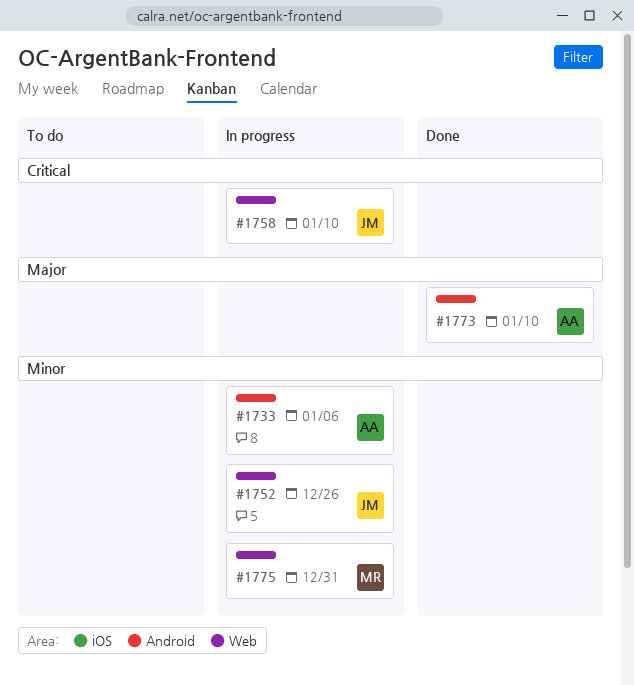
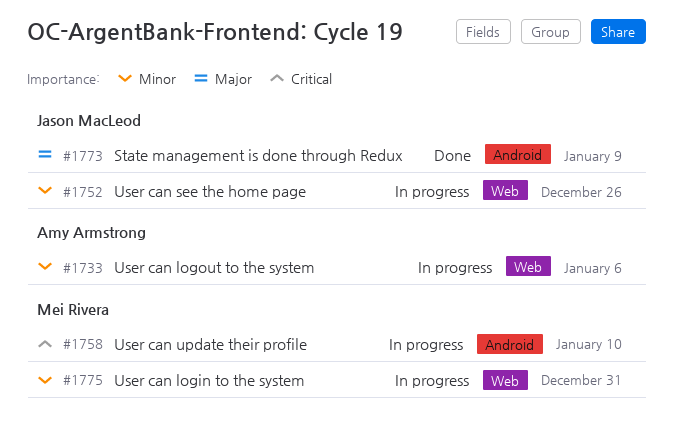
#1733, label: Android -> Web
#1758, owner: Jason MacLeod -> Mei Rivera
#1758, label: Web -> Android
#1773, owner: Amy Armstrong -> Jason MacLeod
#1773, due: Jan 10 -> Jan 9

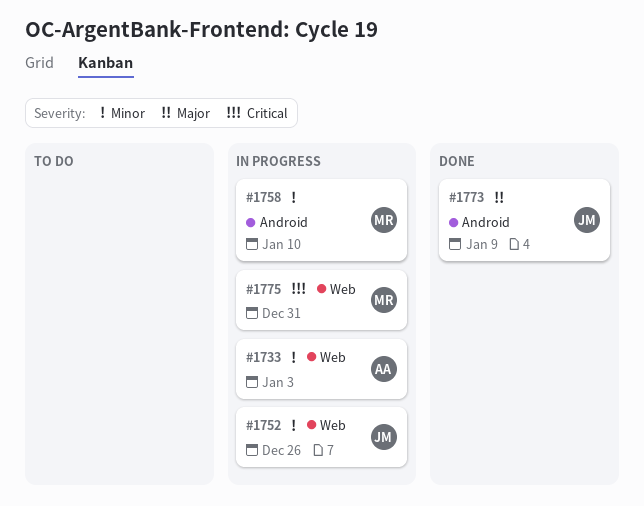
#1733, due: Jan 6 -> Jan 3
#1758, priority: Critical -> Minor
#1775, priority: Minor -> Critical

